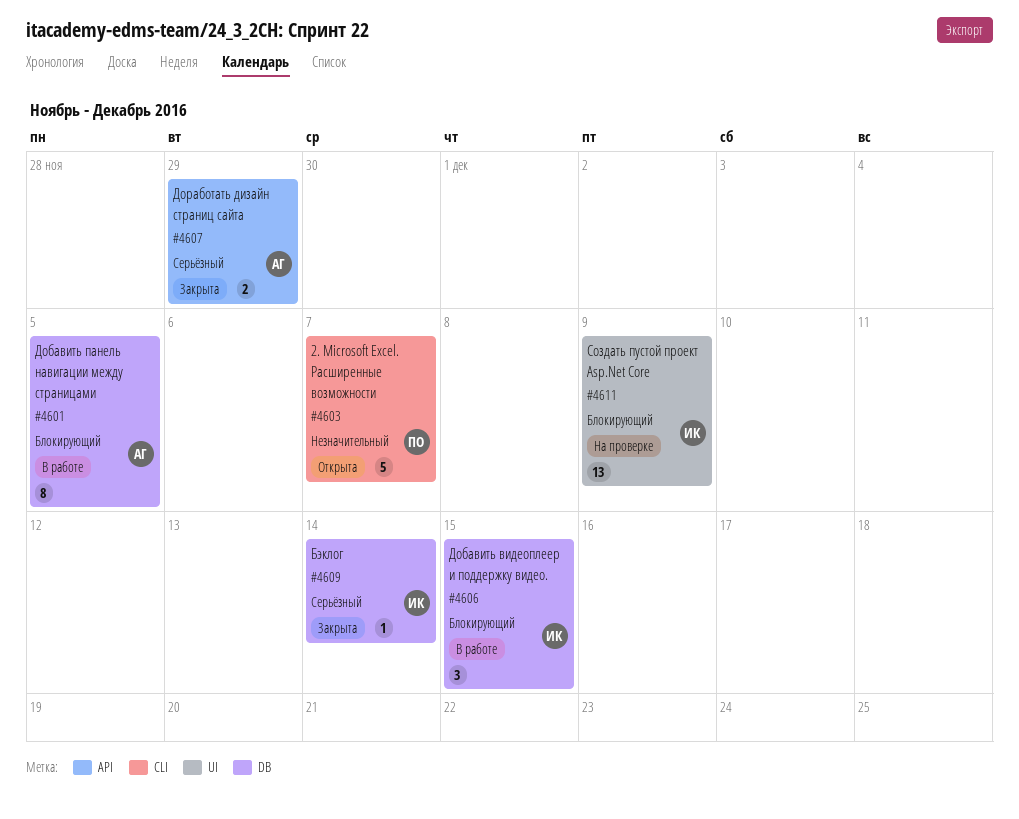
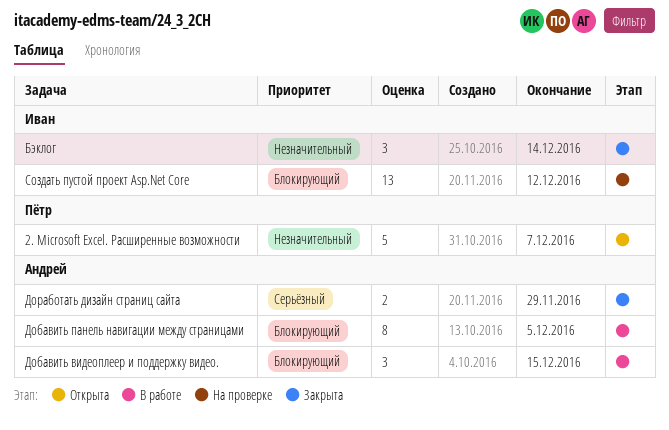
Бэклог, priority: Серьёзный -> Незначительный
Бэклог, estimate: 1 -> 3
Добавить видеоплеер и поддержку видео., owner: Иван -> Андрей
Создать пустой проект Asp.Net Core, due: Dec 9 -> Dec 12

